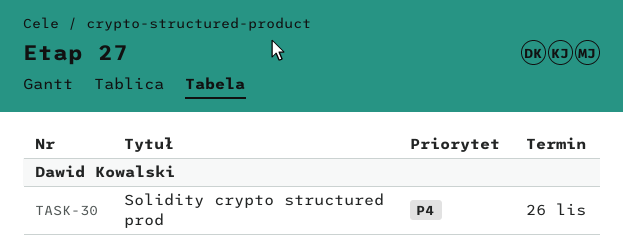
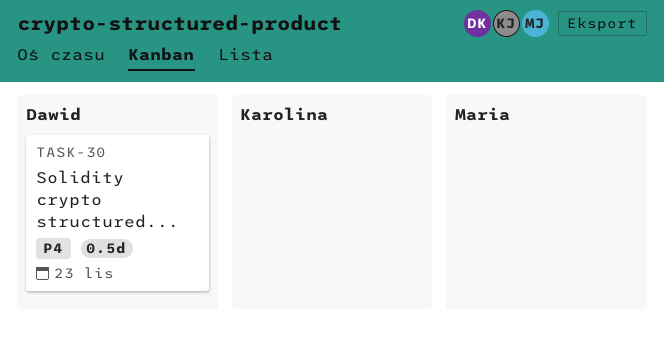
TASK-30, due: Nov 26 -> Nov 23

